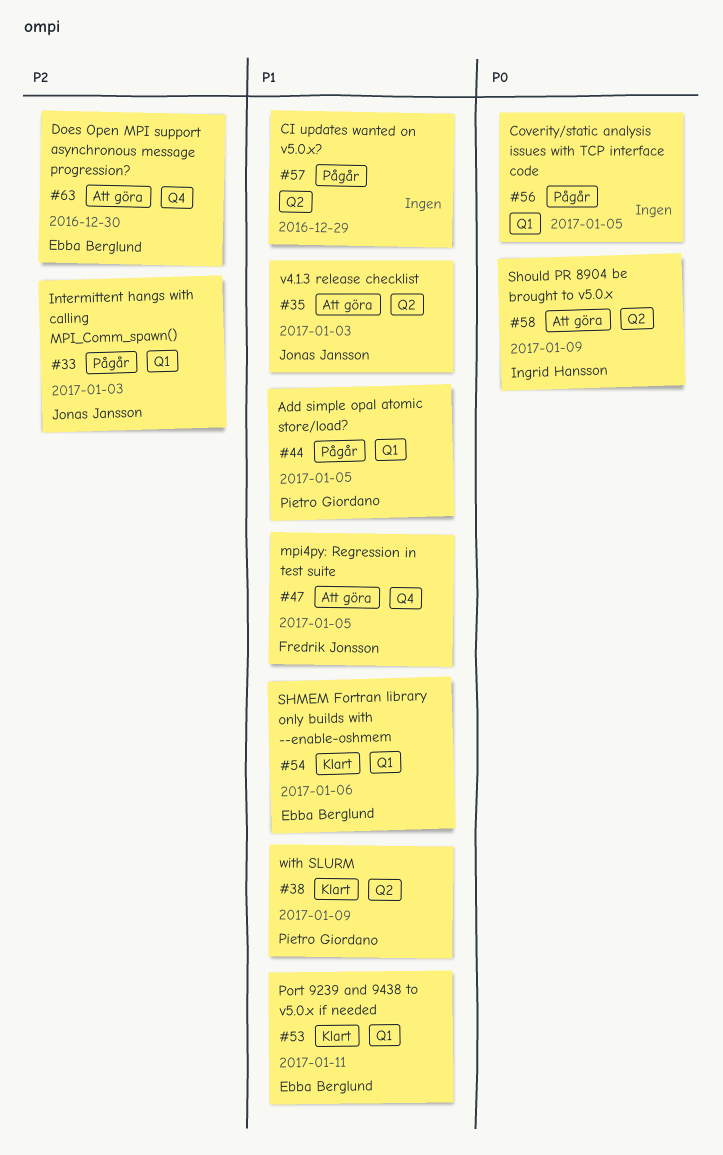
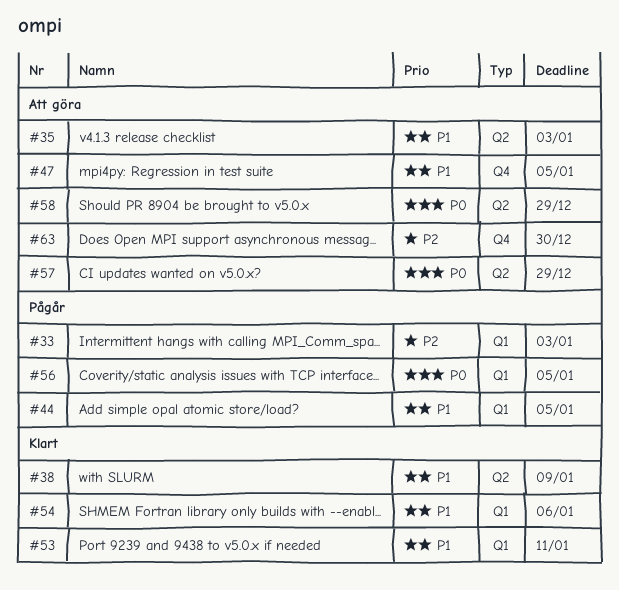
#57, status: Pågår -> Att göra
#57, priority: P1 -> P0
#58, due: Jan 9 -> Dec 29

